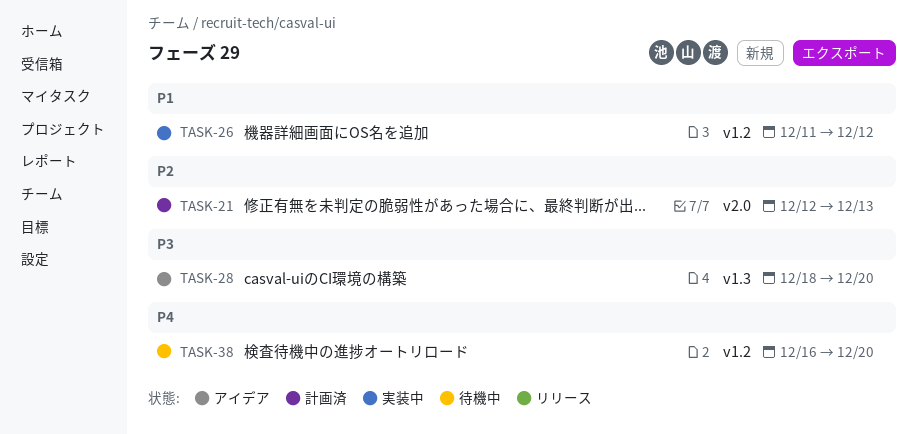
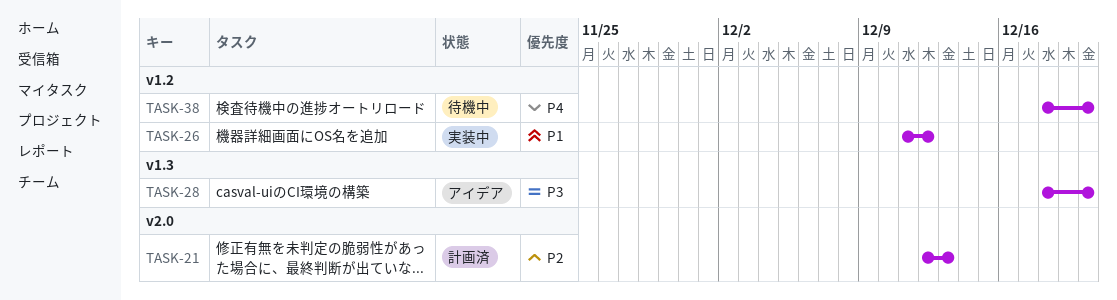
TASK-38, start: Dec 16 -> Dec 18

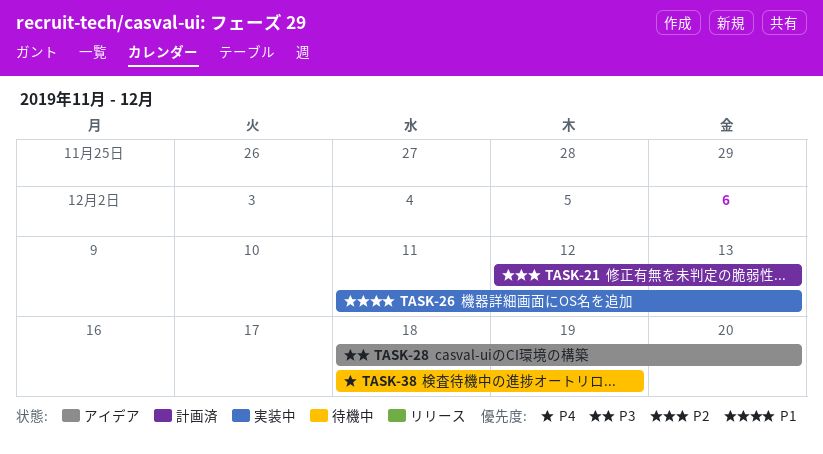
TASK-26, due: Dec 12 -> Dec 13
TASK-38, due: Dec 20 -> Dec 19

